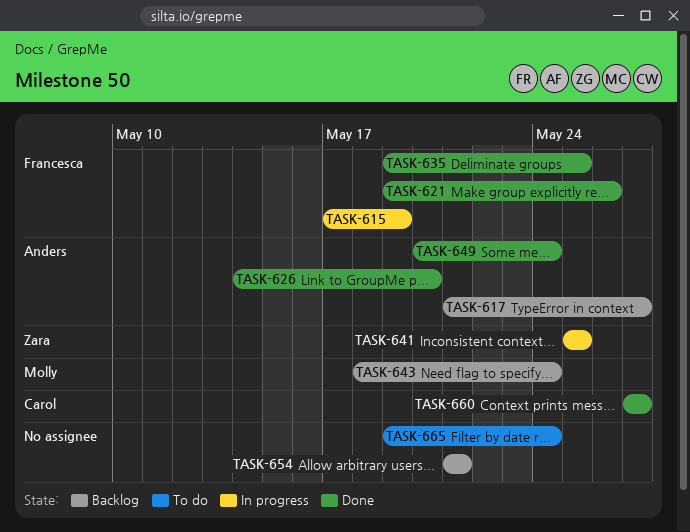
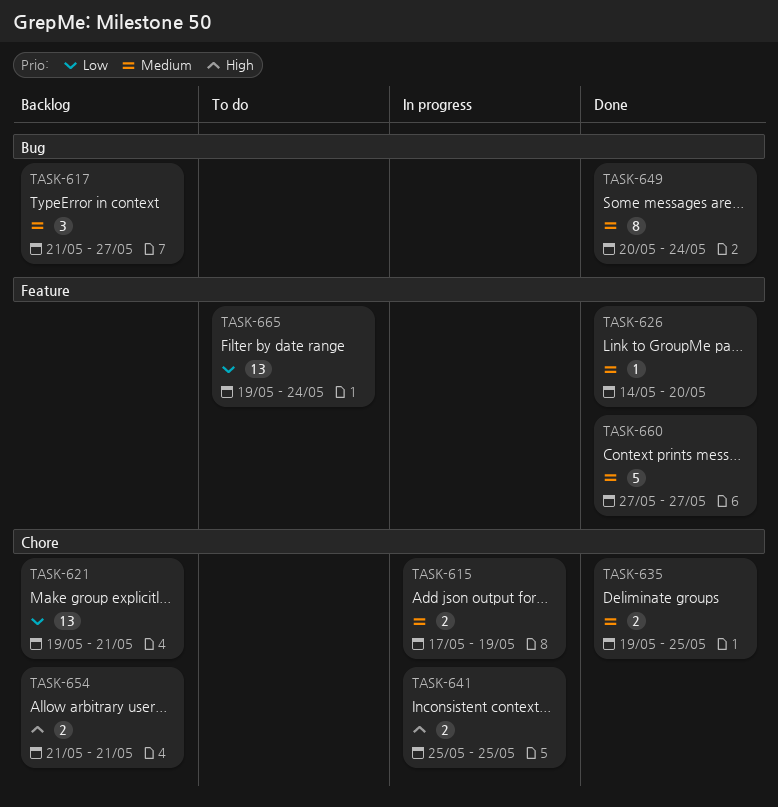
TASK-621, status: Done -> Backlog
TASK-621, due: May 26 -> May 21
TASK-643: present -> none

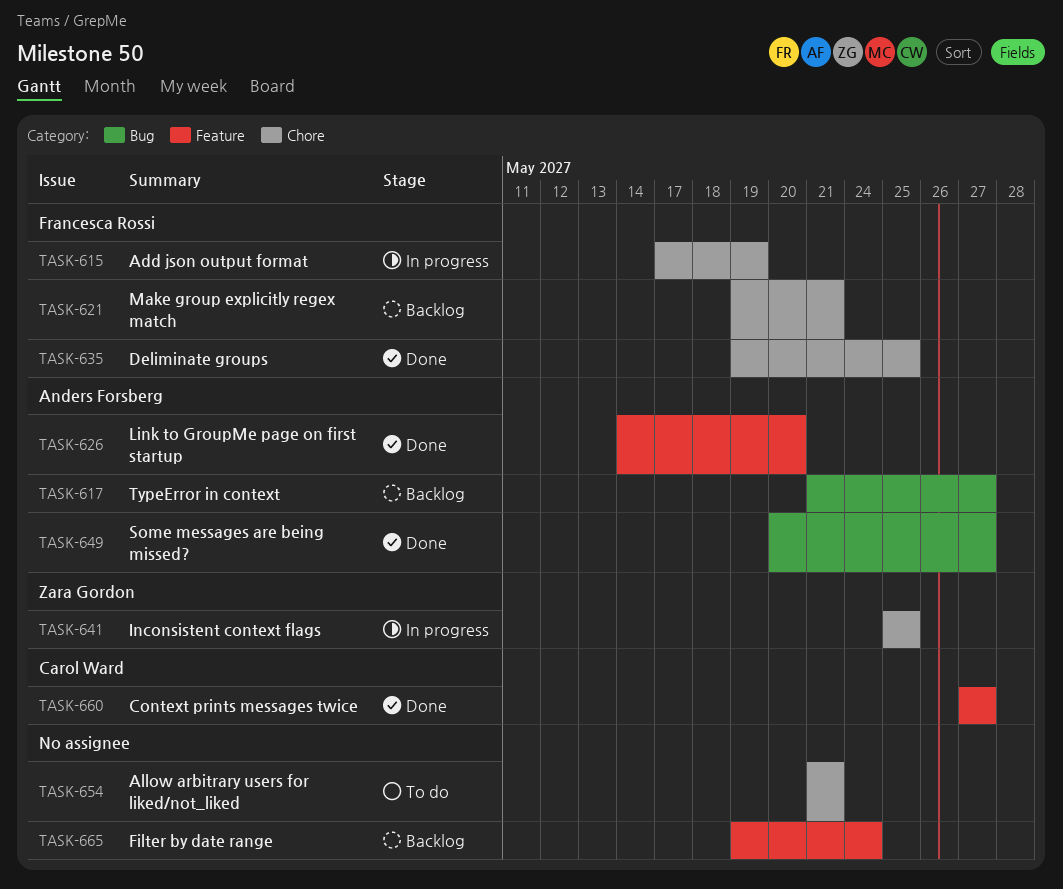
TASK-649, due: May 24 -> May 27
TASK-654, status: Backlog -> To do
TASK-665, status: To do -> Backlog

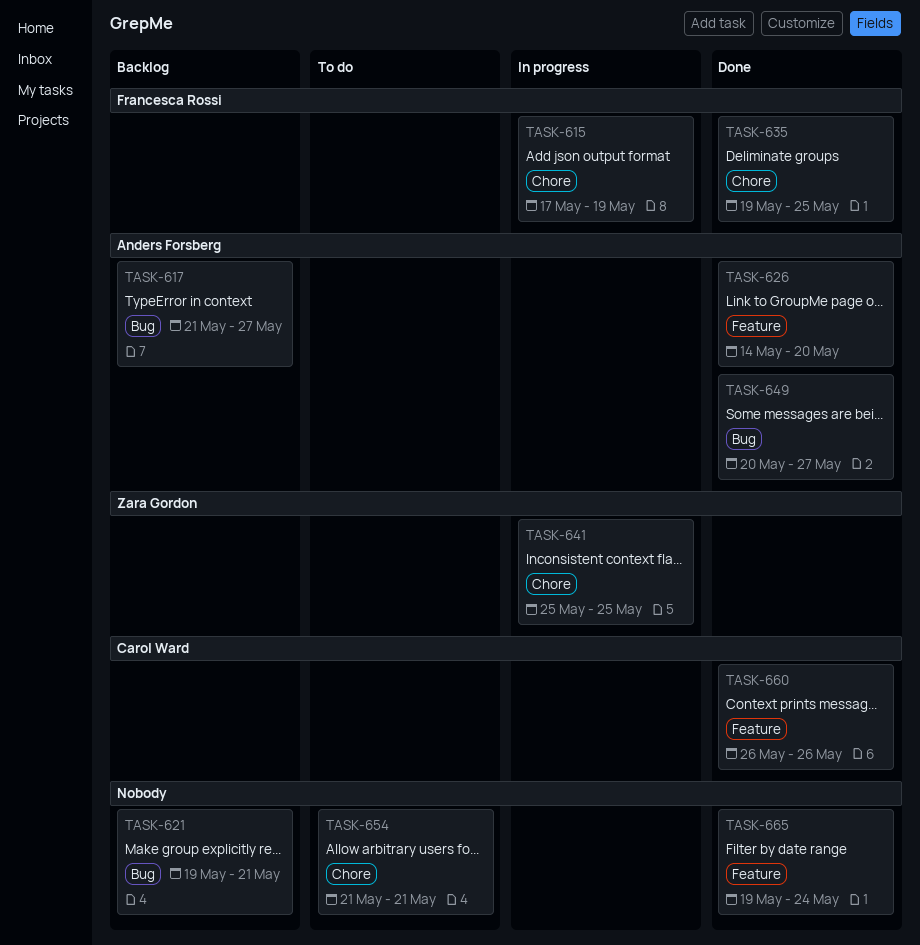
TASK-621, owner: Francesca Rossi -> none
TASK-621, label: Chore -> Bug
TASK-660, start: May 27 -> May 26
TASK-660, due: May 27 -> May 26
TASK-665, status: Backlog -> Done

